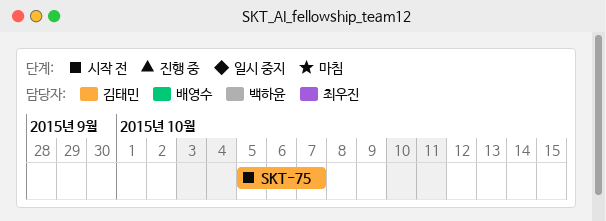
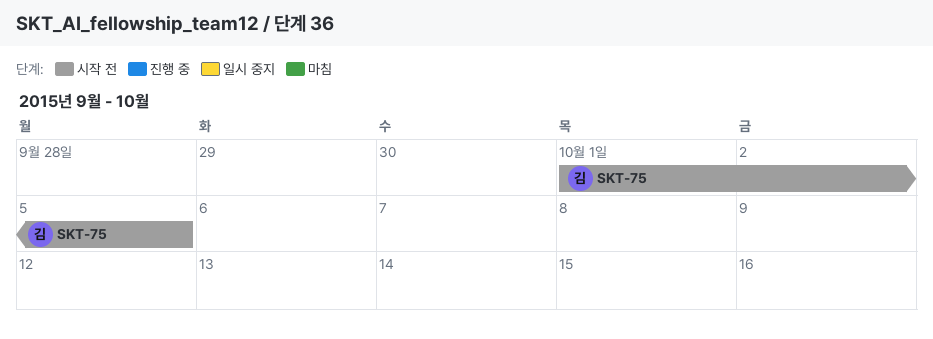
SKT-75, start: Oct 5 -> Oct 1
SKT-75, due: Oct 7 -> Oct 5

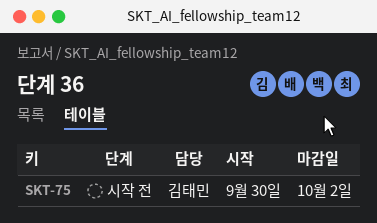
SKT-75, start: Oct 1 -> Sep 30
SKT-75, due: Oct 5 -> Oct 2

